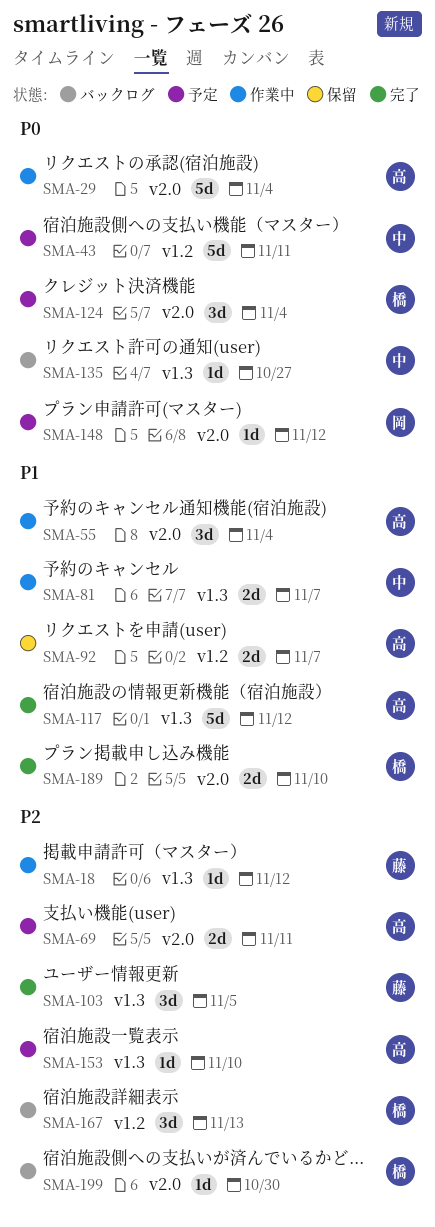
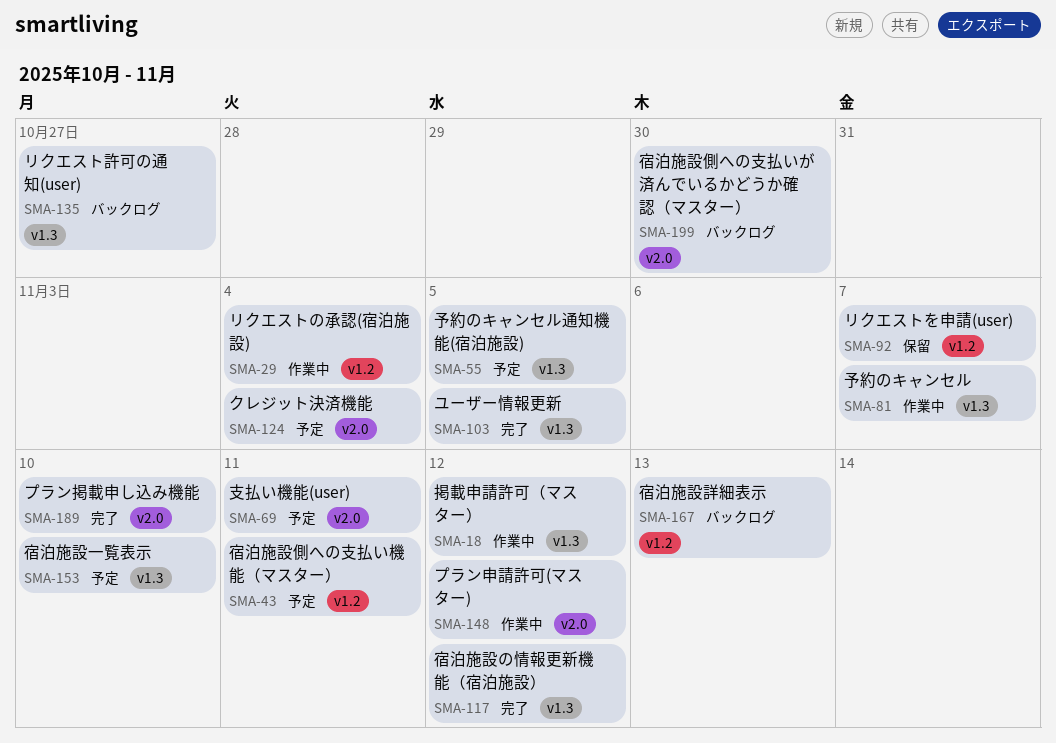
SMA-29, label: v2.0 -> v1.2
SMA-55, status: 作業中 -> 予定
SMA-55, label: v2.0 -> v1.3
SMA-55, due: Nov 4 -> Nov 5
SMA-148, status: 予定 -> 作業中

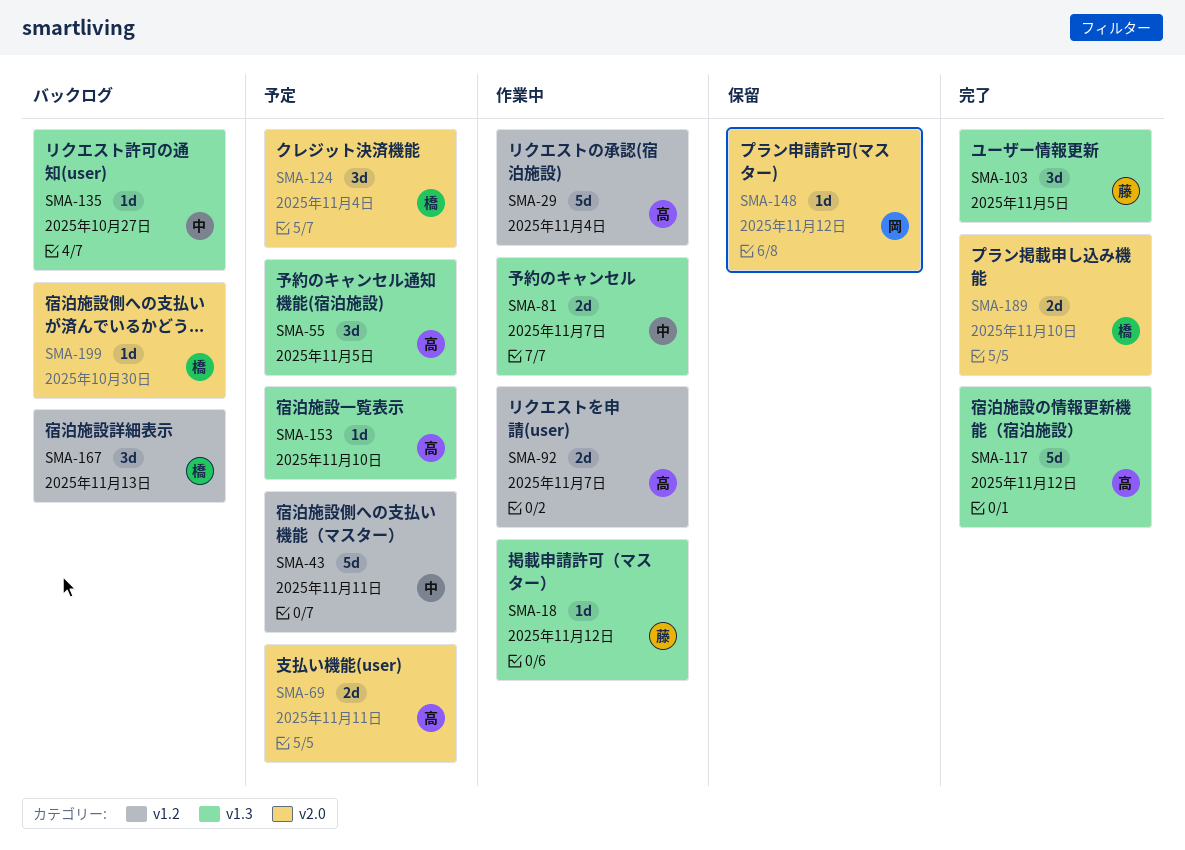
SMA-92, status: 保留 -> 作業中
SMA-148, status: 作業中 -> 保留

